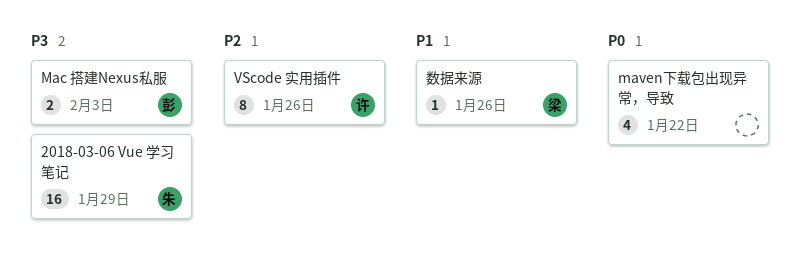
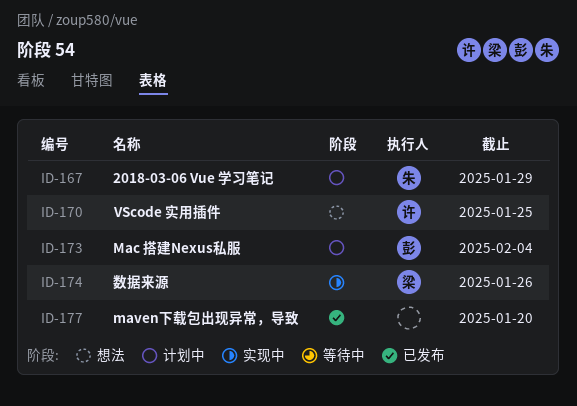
Mac 搭建Nexus私服, due: Feb 3 -> Feb 4
maven下载包出现异常，导致, due: Jan 22 -> Jan 20
VScode 实用插件, due: Jan 26 -> Jan 25

